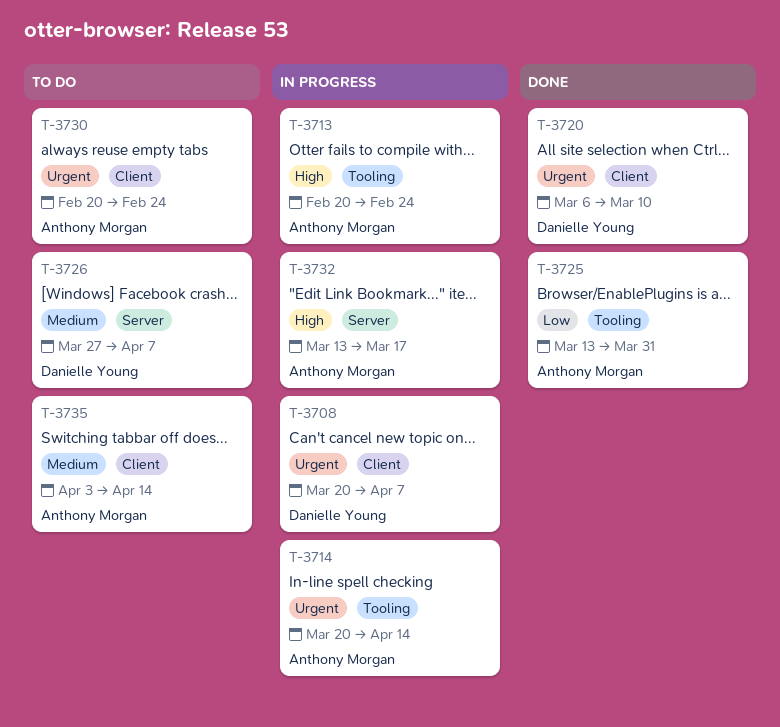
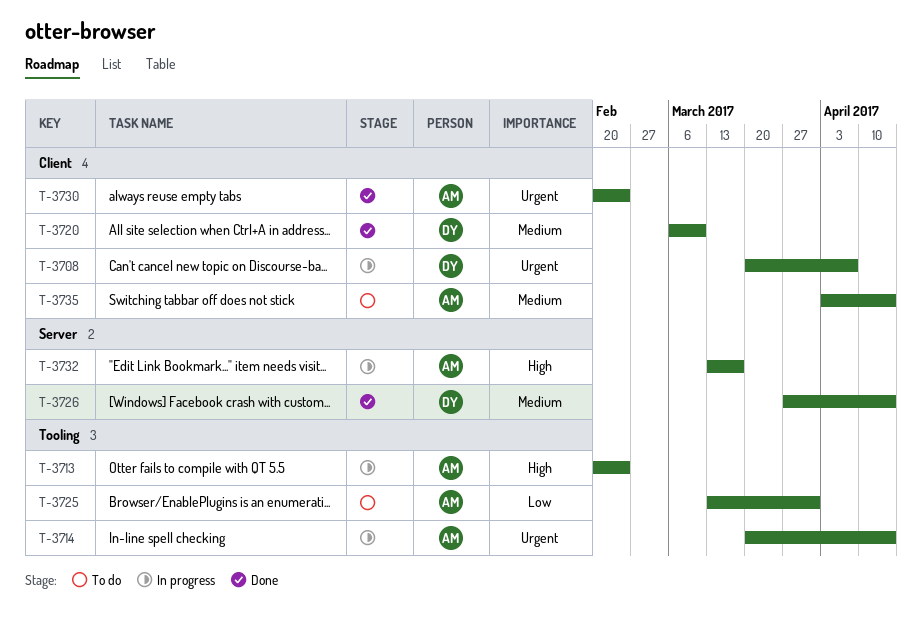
T-3720, priority: Urgent -> Medium
T-3725, status: Done -> To do
T-3726, status: To do -> Done
T-3726, due: Apr 7 -> Apr 14
T-3730, status: To do -> Done

